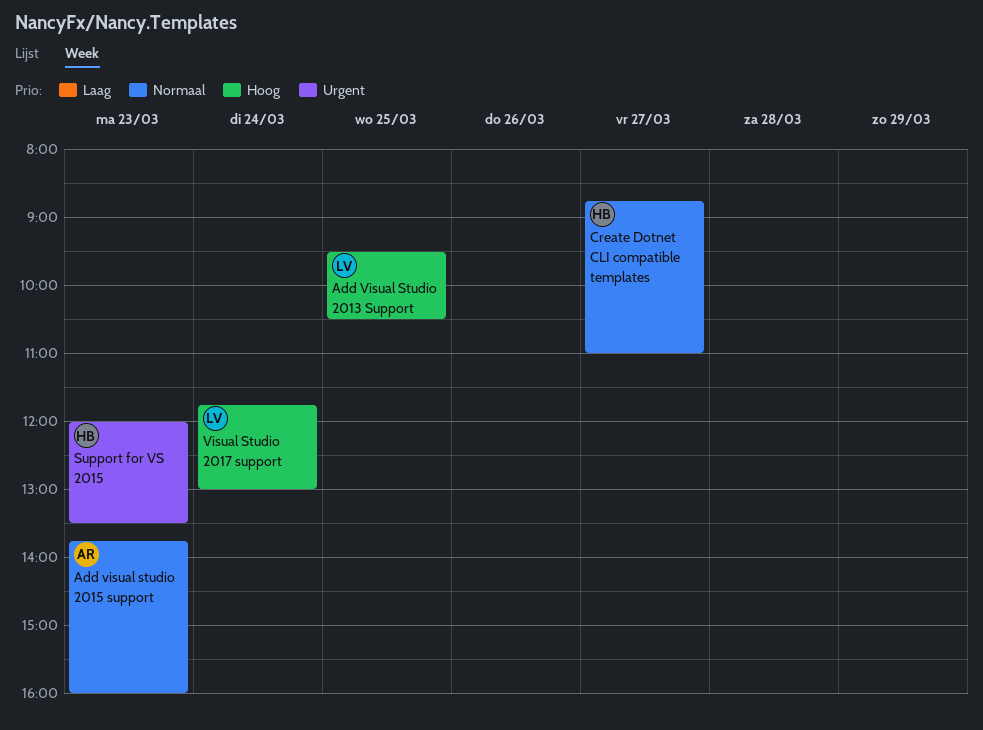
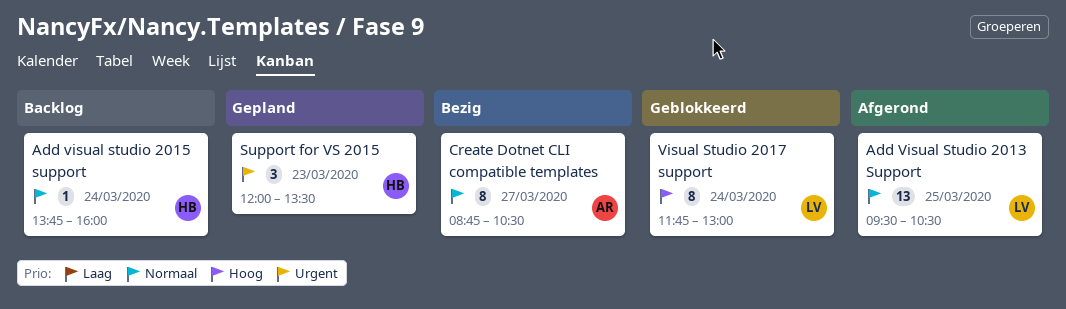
Add Visual Studio 2013 Support, priority: Hoog -> Normaal
Add visual studio 2015 support, owner: AR -> HB
Add visual studio 2015 support, day: Mar 23 -> Mar 24
Create Dotnet CLI compatible templates, owner: HB -> AR
Create Dotnet CLI compatible templates, ends: 11:00 -> 10:30

